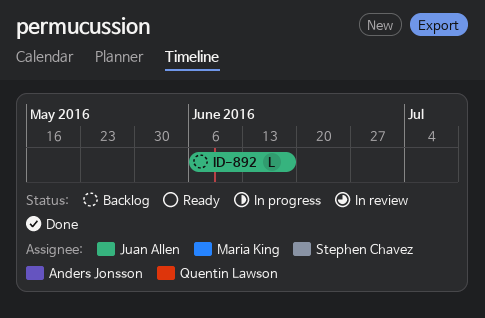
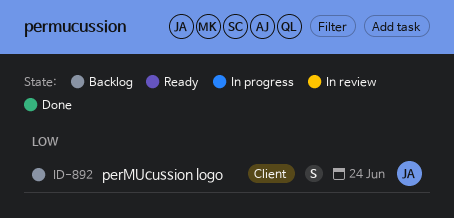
ID-892, estimate: L -> S
ID-892, due: Jun 17 -> Jun 24

